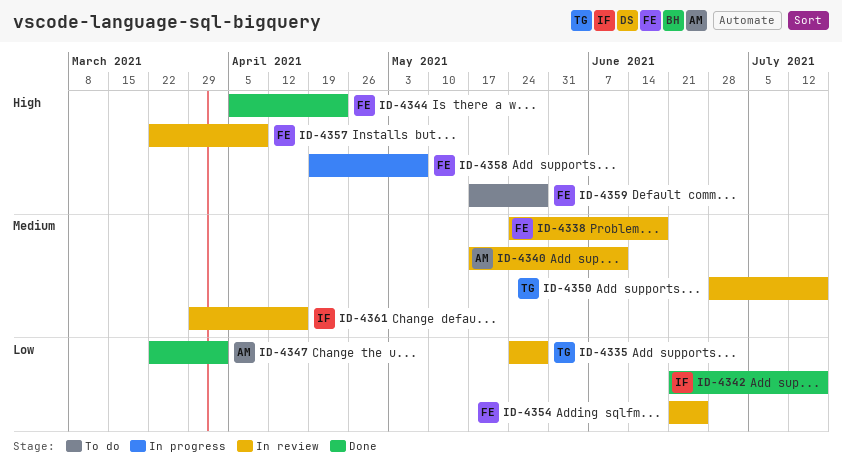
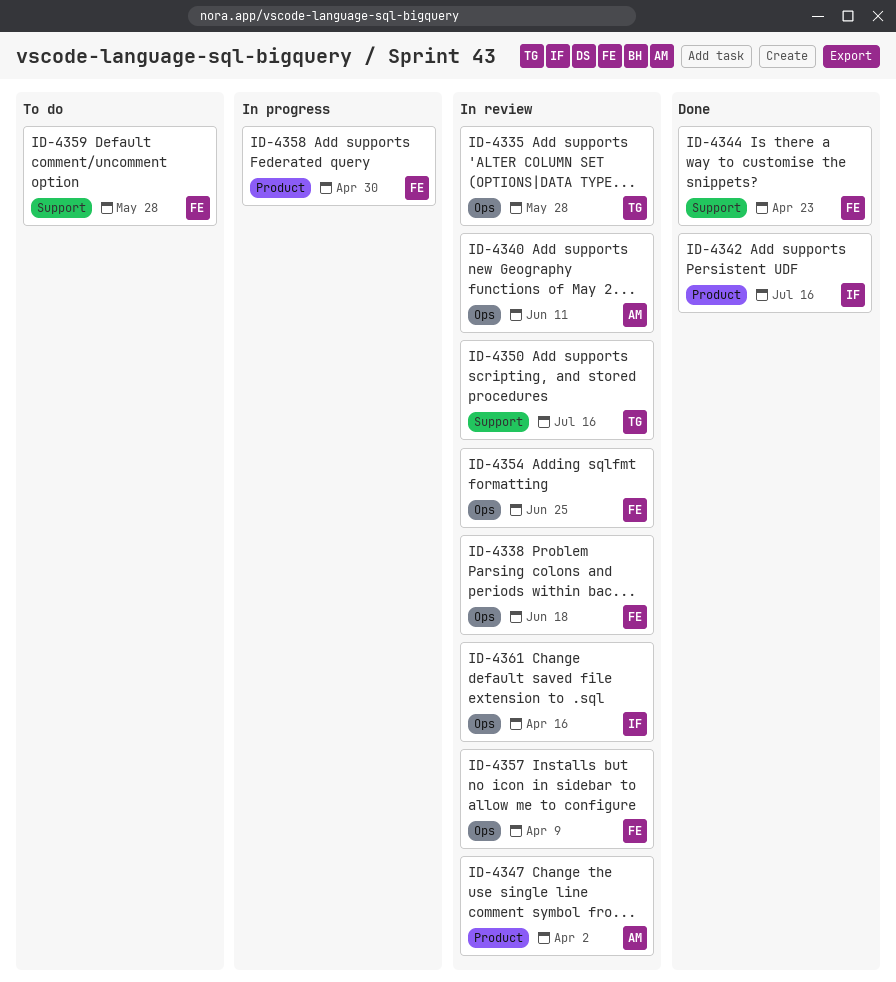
ID-4347, status: Done -> In review
ID-4358, due: May 7 -> Apr 30

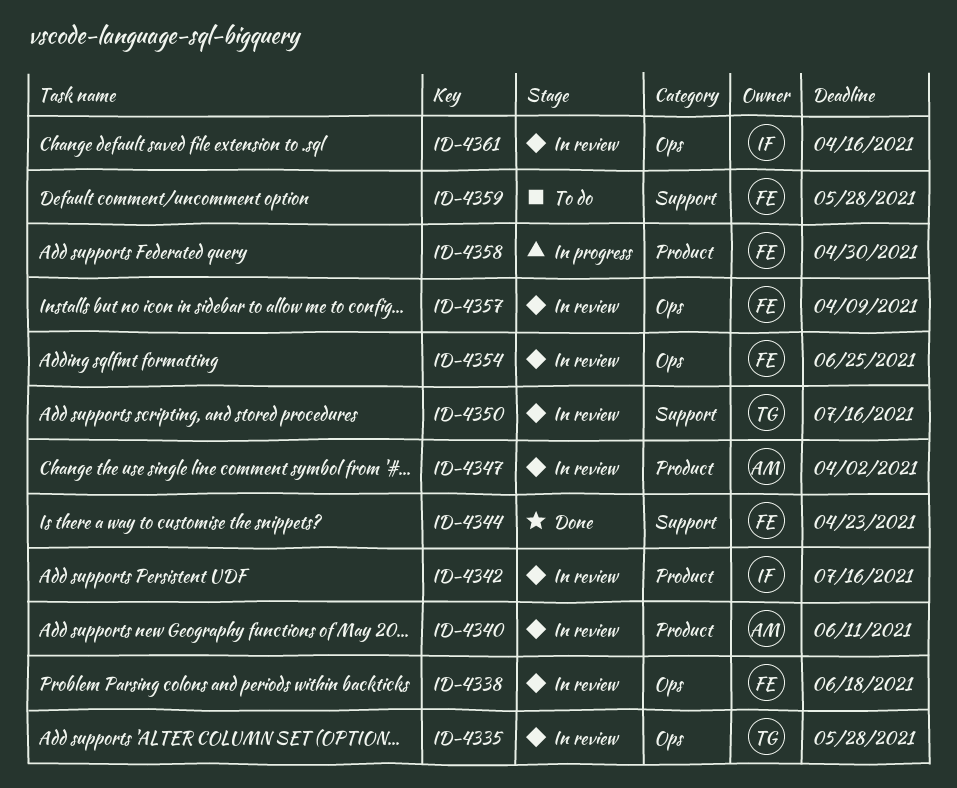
ID-4340, label: Ops -> Product
ID-4342, status: Done -> In review

